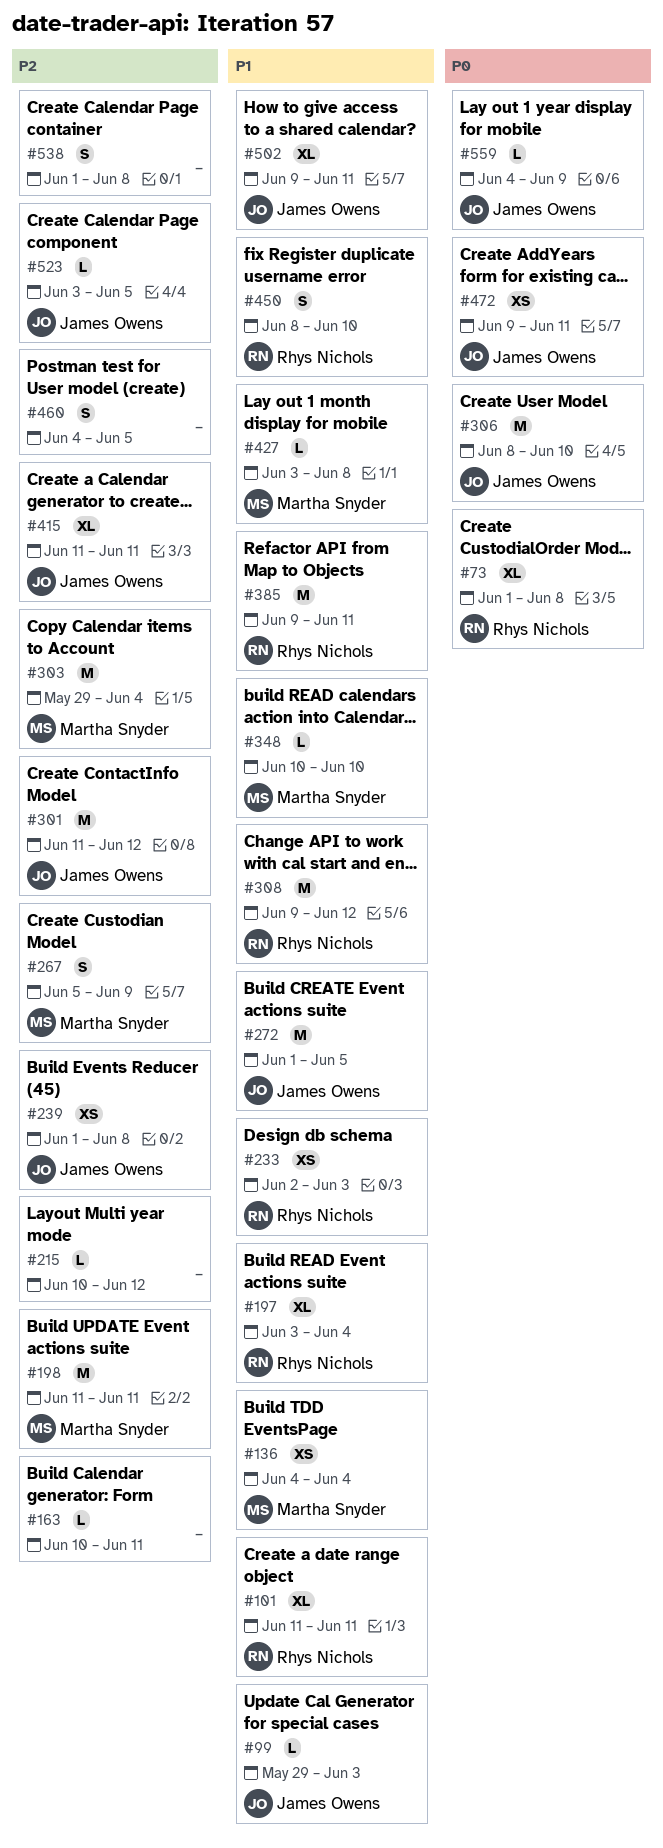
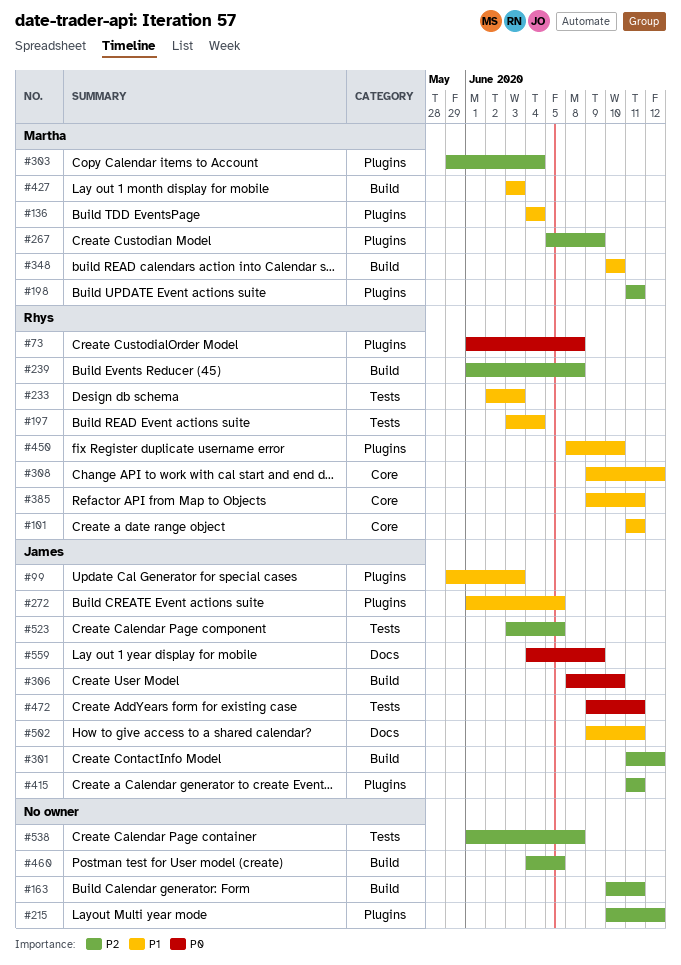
#239, owner: James Owens -> Rhys Nichols
#427, due: Jun 8 -> Jun 3

